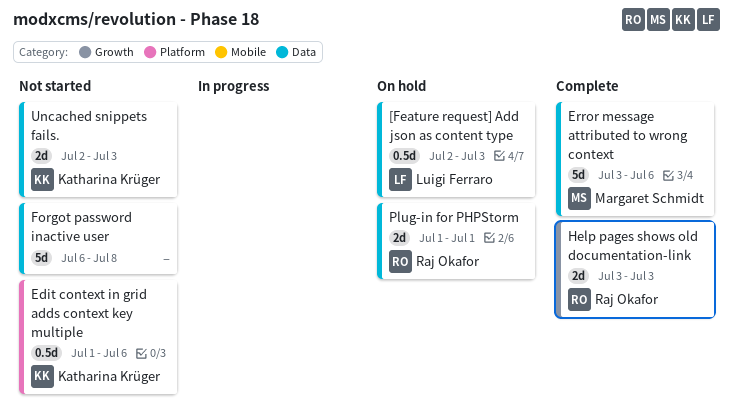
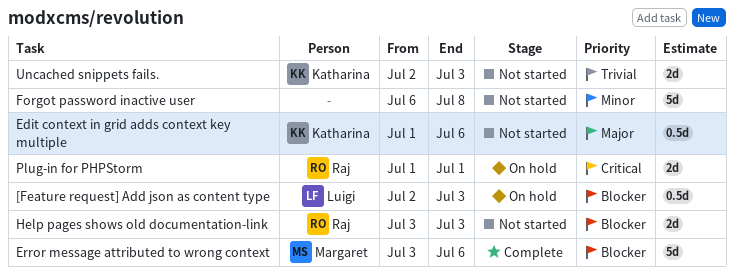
Help pages shows old documentation-link, status: Complete -> Not started

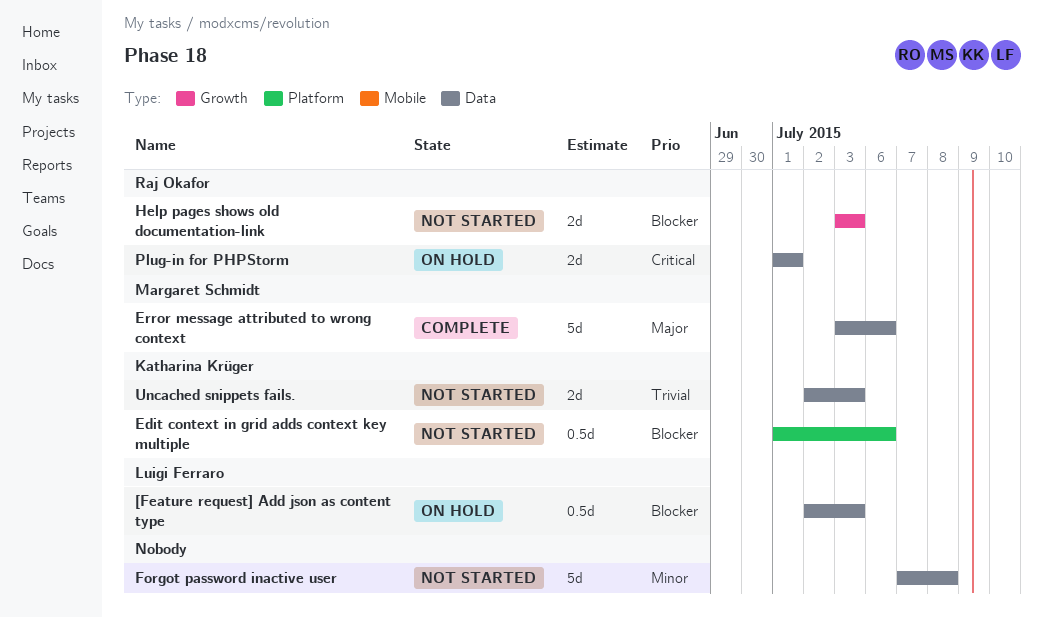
Edit context in grid adds context key multiple, priority: Major -> Blocker
Error message attributed to wrong context, priority: Blocker -> Major
Forgot password inactive user, start: Jul 6 -> Jul 7

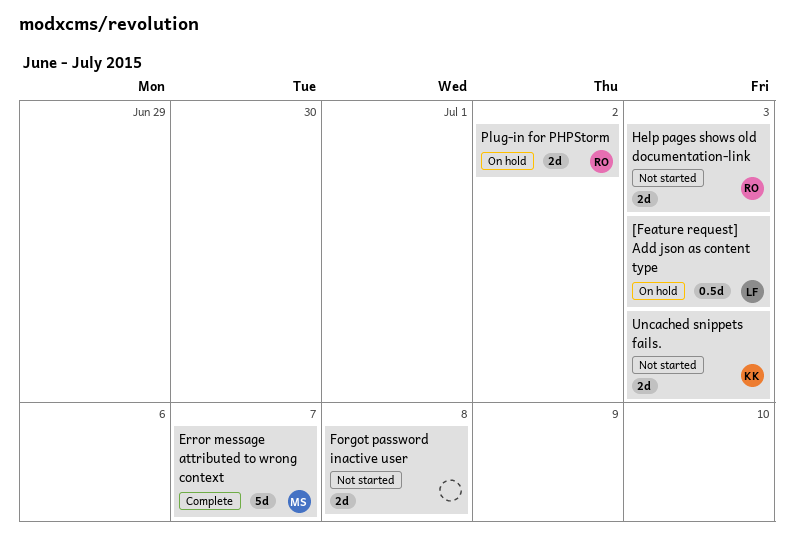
Edit context in grid adds context key multiple: present -> none
Error message attributed to wrong context, due: Jul 6 -> Jul 7
Forgot password inactive user, estimate: 5d -> 2d
Plug-in for PHPStorm, due: Jul 1 -> Jul 2

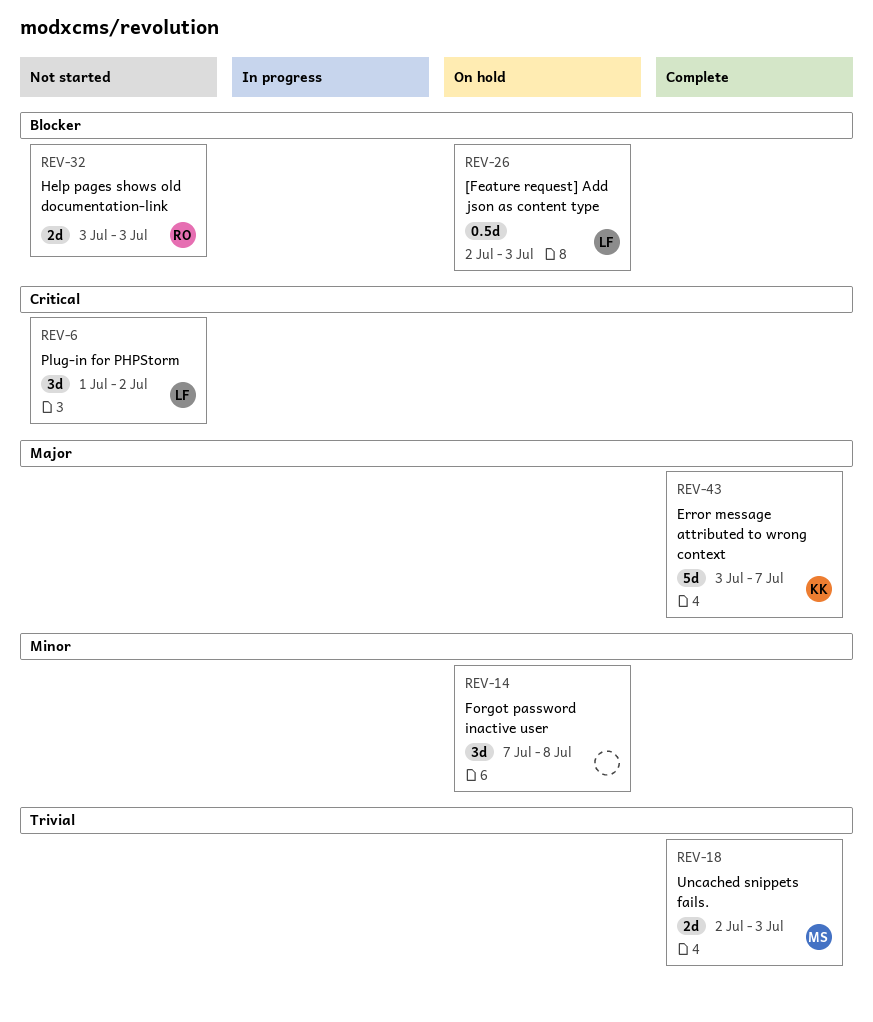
Error message attributed to wrong context, owner: MS -> KK
Forgot password inactive user, status: Not started -> On hold
Forgot password inactive user, estimate: 2d -> 3d
Plug-in for PHPStorm, status: On hold -> Not started
Plug-in for PHPStorm, owner: RO -> LF
Plug-in for PHPStorm, estimate: 2d -> 3d
Uncached snippets fails., status: Not started -> Complete
Uncached snippets fails., owner: KK -> MS

